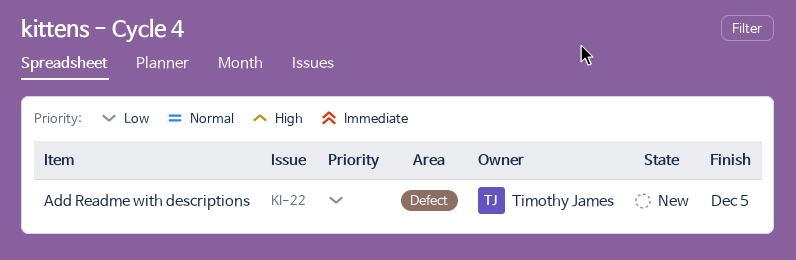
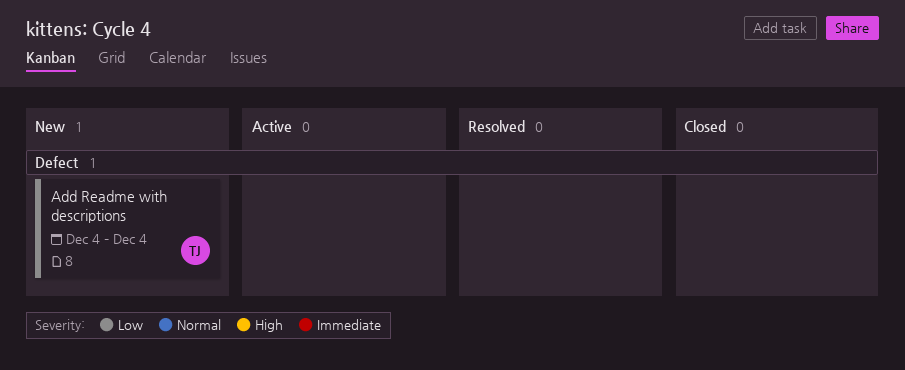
Add Readme with descriptions, due: Dec 5 -> Dec 4

